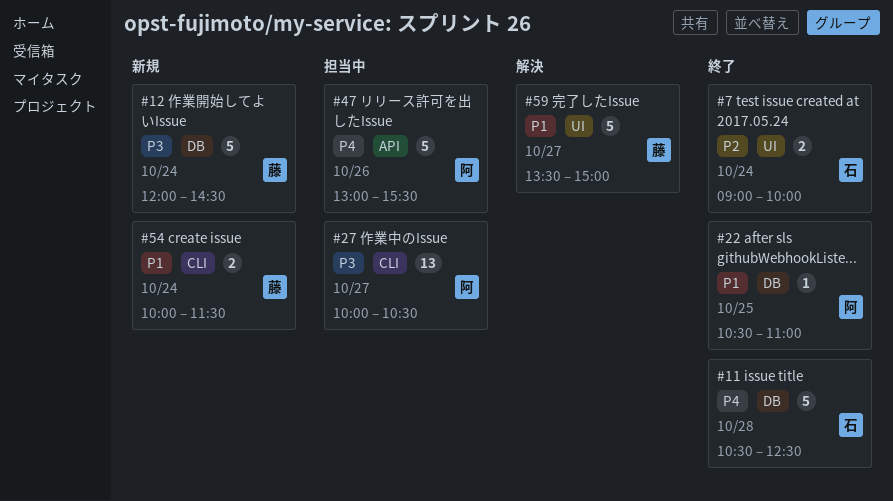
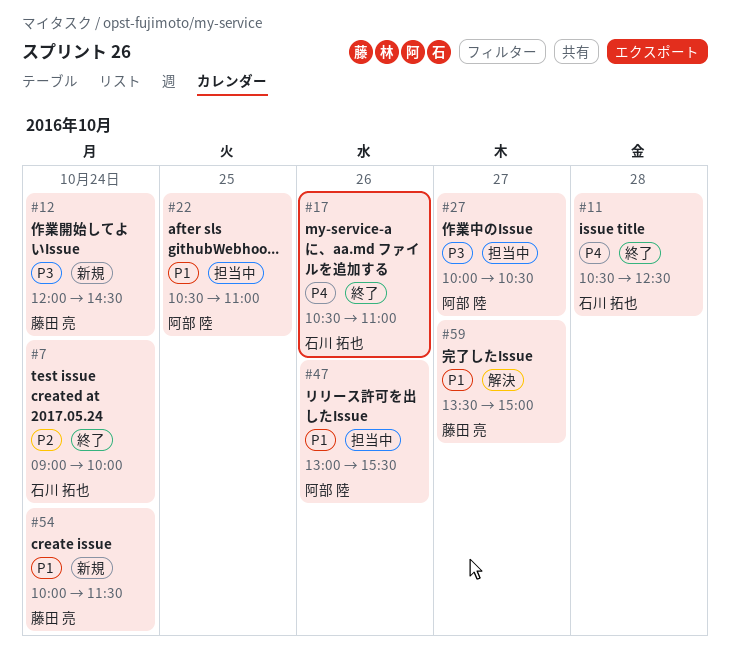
#17: none -> present
#22, status: 終了 -> 担当中
#47, priority: P4 -> P1

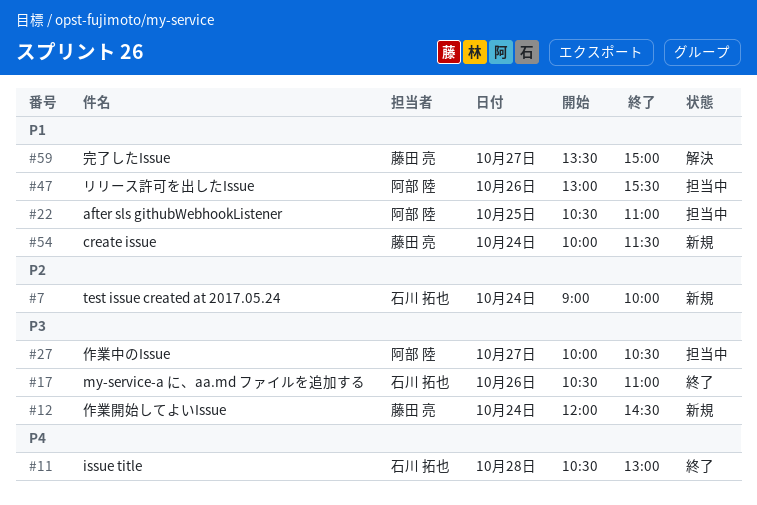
#7, status: 終了 -> 新規
#11, ends: 12:30 -> 13:00
#17, priority: P4 -> P3

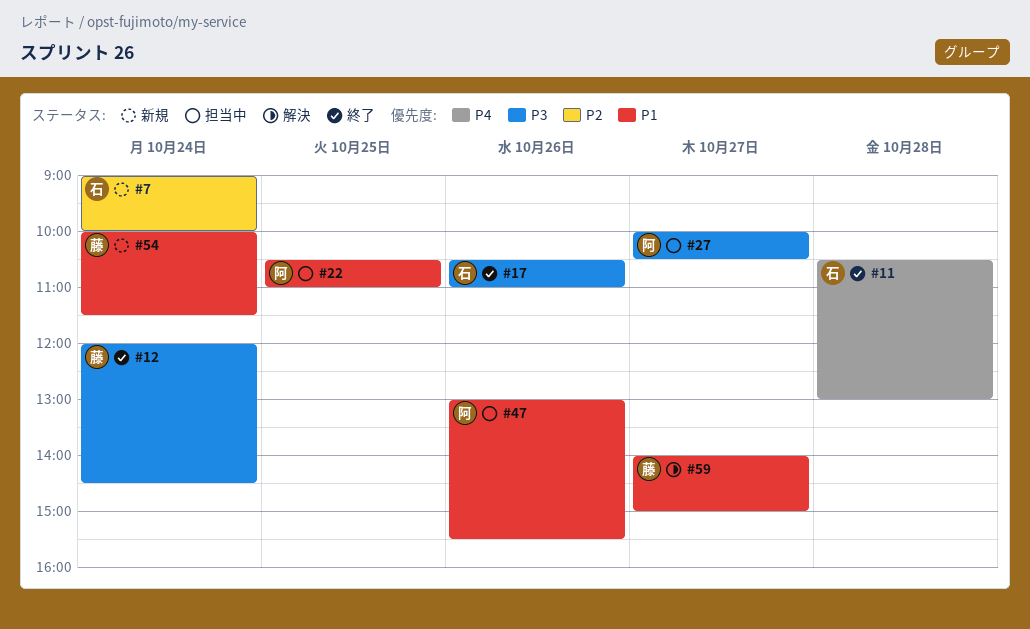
#12, status: 新規 -> 終了
#59, begins: 13:30 -> 14:00

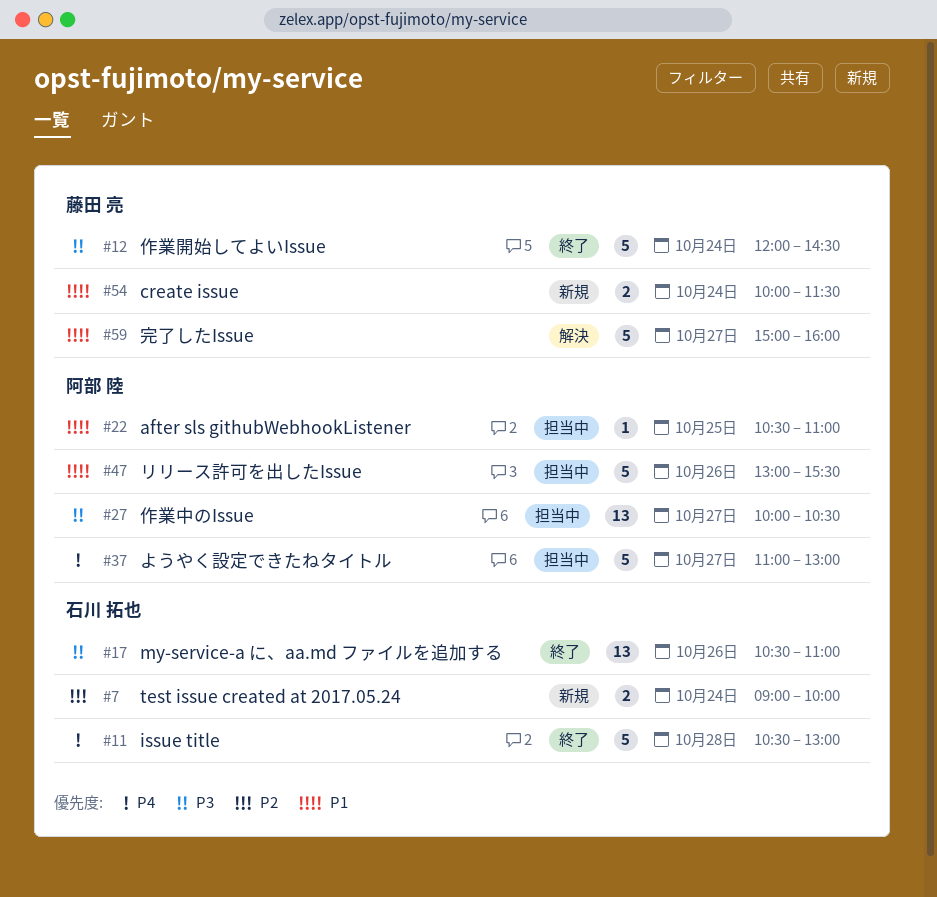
#37: none -> present
#59, begins: 14:00 -> 15:00
#59, ends: 15:00 -> 16:00

